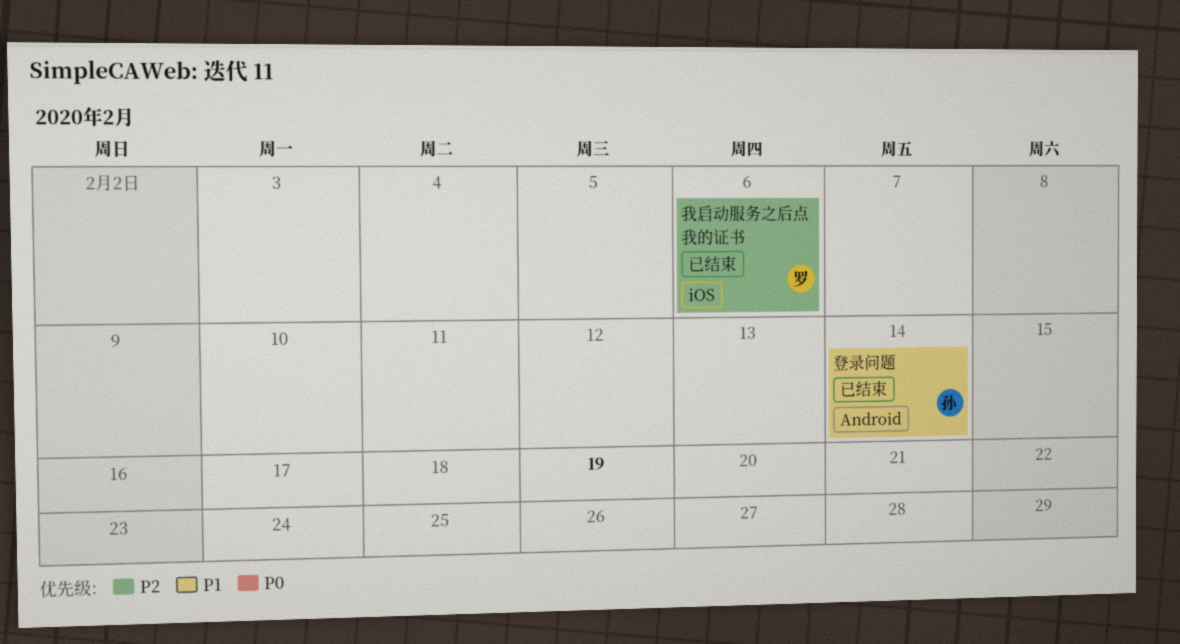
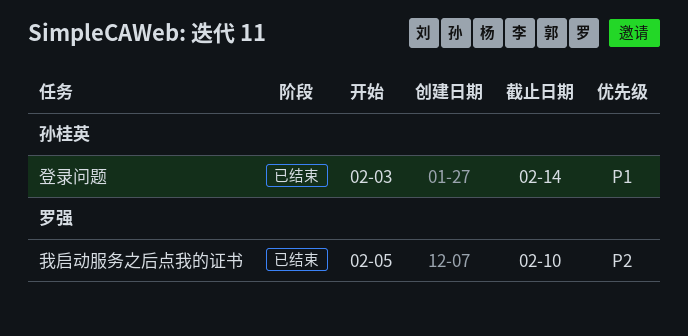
我启动服务之后点我的证书, due: Feb 6 -> Feb 10

